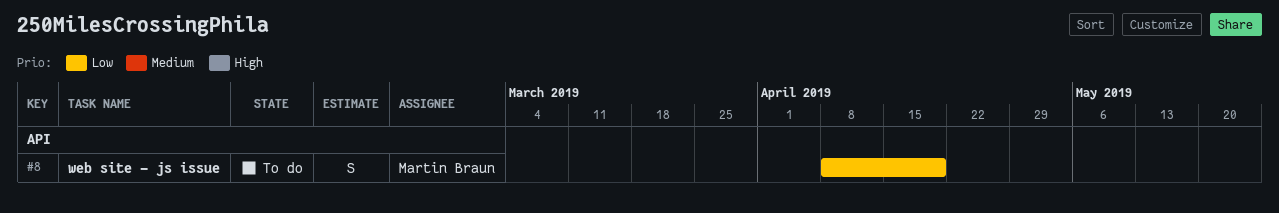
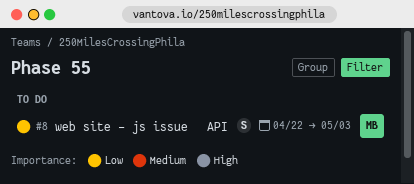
#8, start: Apr 8 -> Apr 22
#8, due: Apr 19 -> May 3

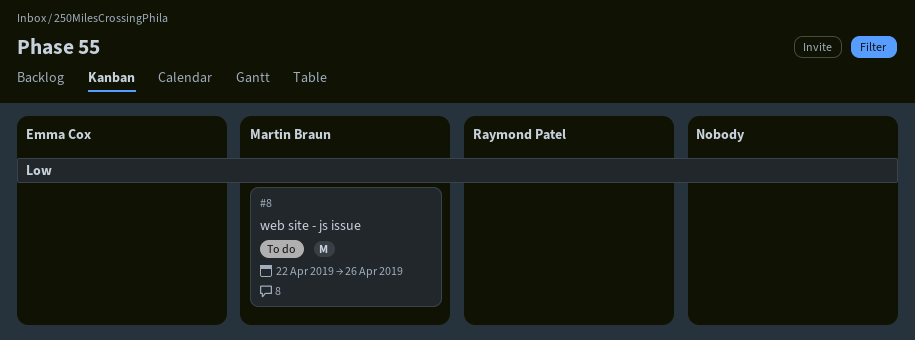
#8, estimate: S -> M
#8, due: May 3 -> Apr 26

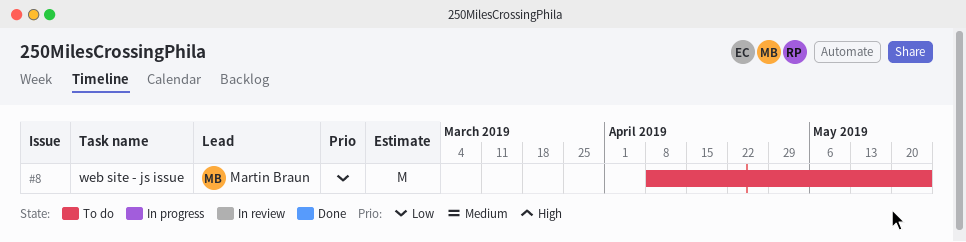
#8, start: Apr 22 -> Apr 8
#8, due: Apr 26 -> May 24

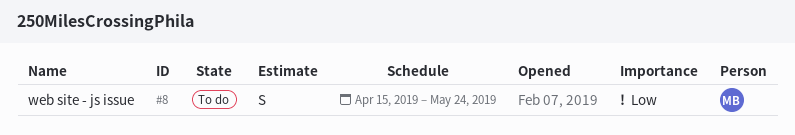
#8, estimate: M -> S
#8, start: Apr 8 -> Apr 15

